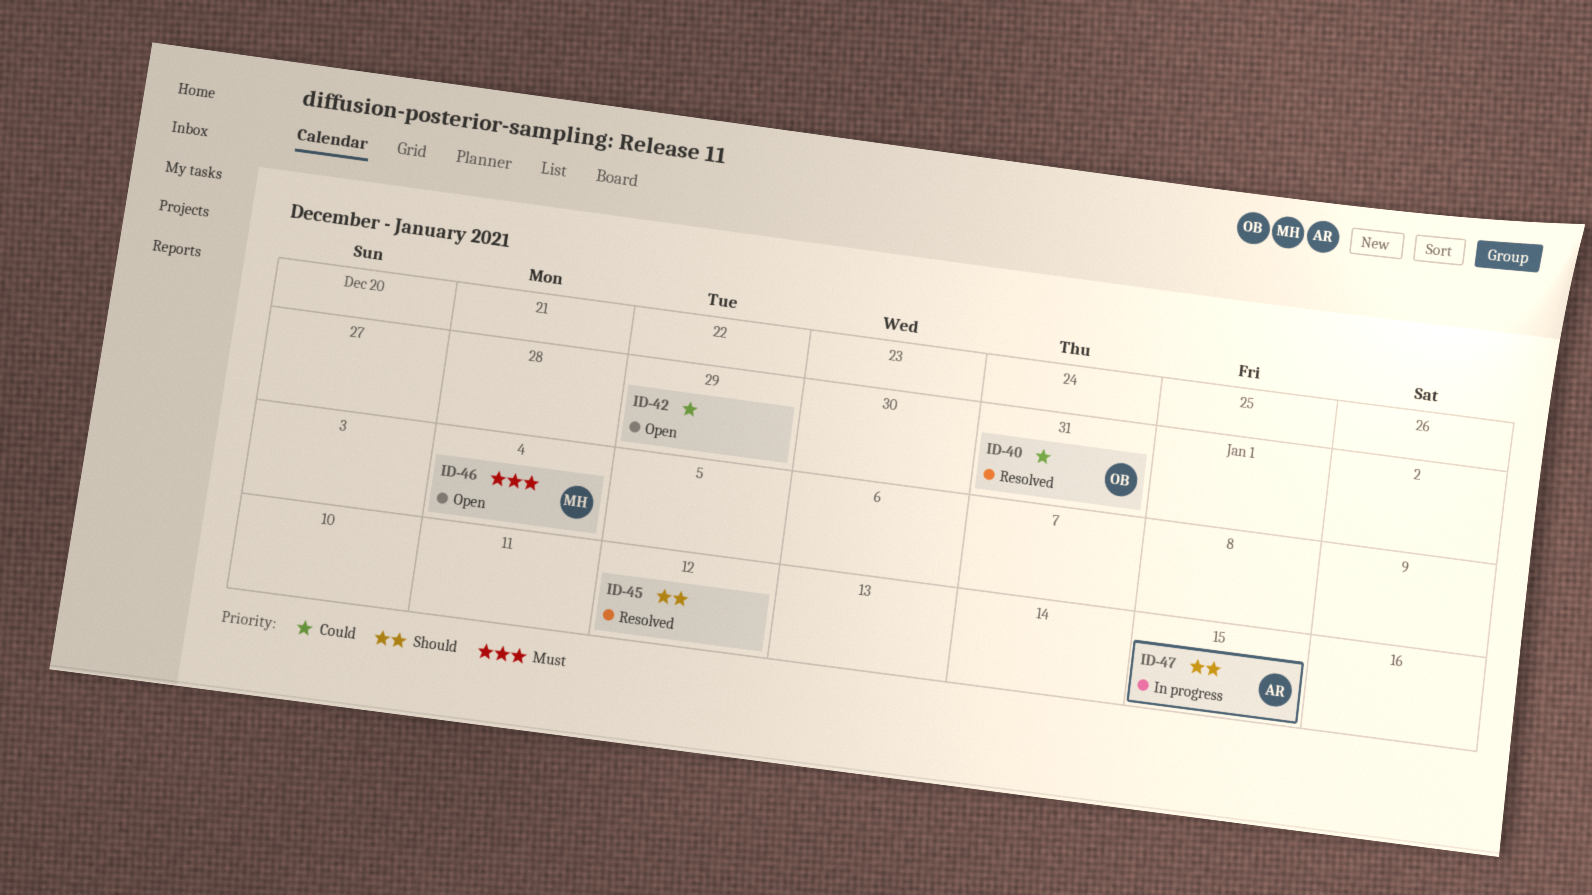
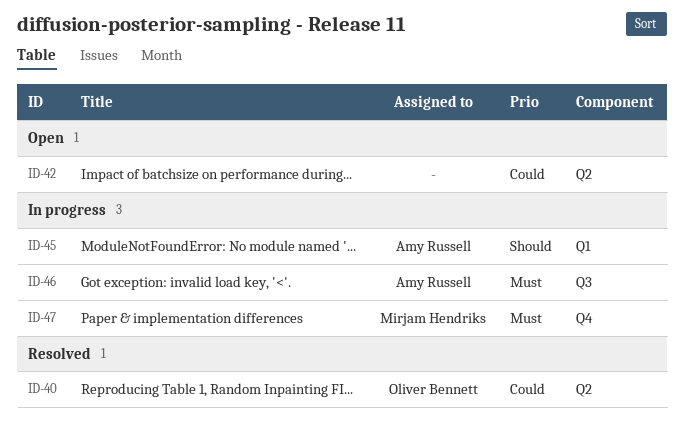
ID-45, status: Resolved -> In progress
ID-45, owner: none -> Amy Russell
ID-46, status: Open -> In progress
ID-46, owner: Mirjam Hendriks -> Amy Russell
ID-47, owner: Amy Russell -> Mirjam Hendriks
ID-47, priority: Should -> Must

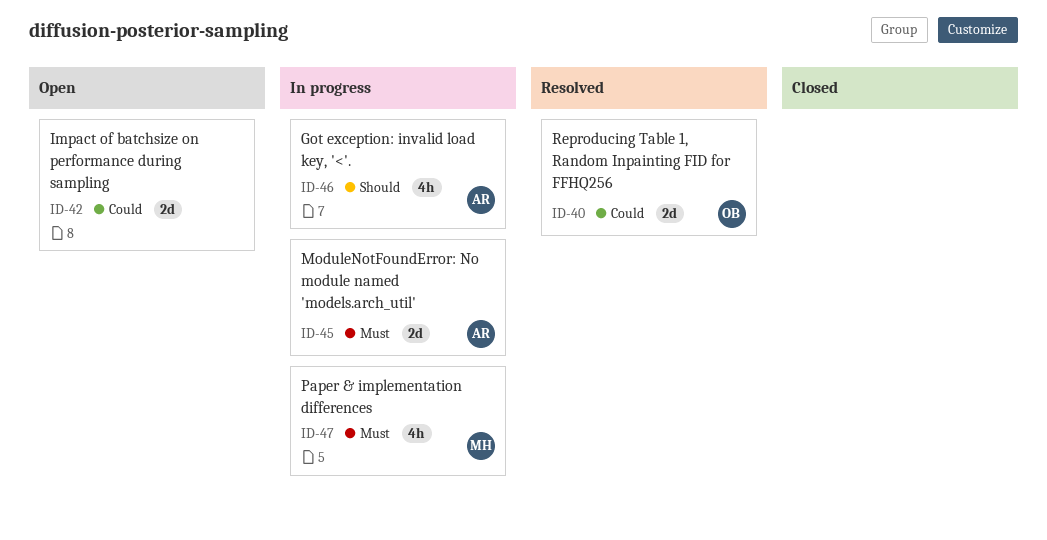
ID-45, priority: Should -> Must
ID-46, priority: Must -> Should

